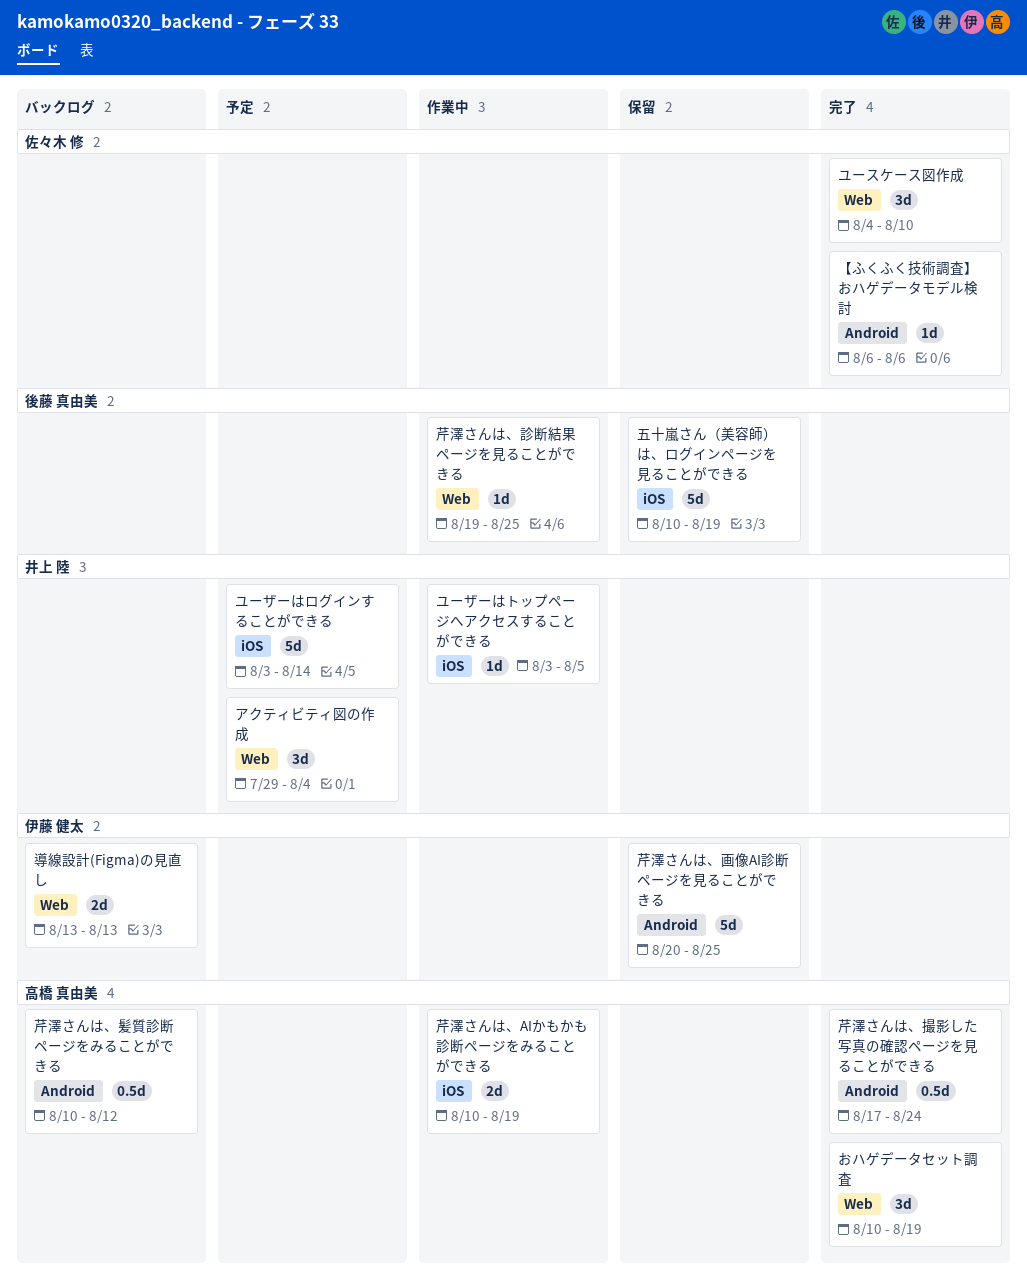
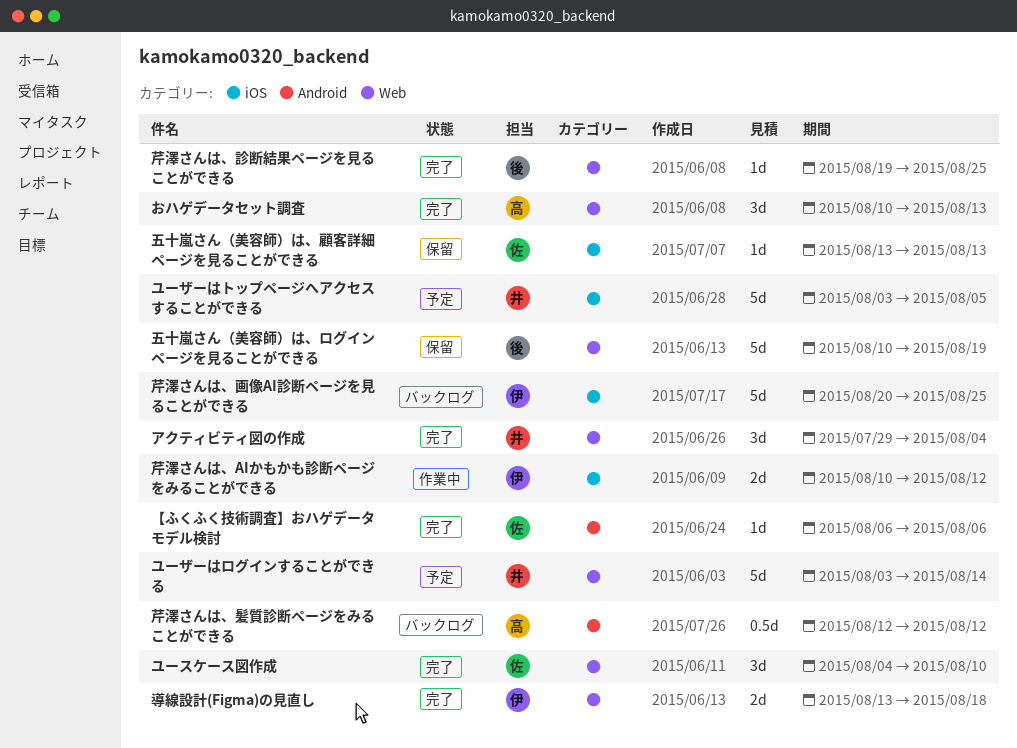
おハゲデータセット調査, due: Aug 19 -> Aug 13
アクティビティ図の作成, status: 予定 -> 完了
ユーザーはトップページへアクセスすることができる, status: 作業中 -> 予定
ユーザーはトップページへアクセスすることができる, estimate: 1d -> 5d
ユーザーはログインすることができる, label: iOS -> Web
五十嵐さん（美容師）は、ログインページを見ることができる, label: iOS -> Web
五十嵐さん（美容師）は、顧客詳細ページを見ることができる: none -> present
導線設計(Figma)の見直し, status: バックログ -> 完了
導線設計(Figma)の見直し, due: Aug 13 -> Aug 18
芹澤さんは、AIかもかも診断ページをみることができる, owner: 高橋 真由美 -> 伊藤 健太
芹澤さんは、AIかもかも診断ページをみることができる, due: Aug 19 -> Aug 12
芹澤さんは、撮影した写真の確認ページを見ることができる: present -> none
芹澤さんは、画像AI診断ページを見ることができる, status: 保留 -> バックログ
芹澤さんは、画像AI診断ページを見ることができる, label: Android -> iOS
芹澤さんは、診断結果ページを見ることができる, status: 作業中 -> 完了
芹澤さんは、髪質診断ページをみることができる, start: Aug 10 -> Aug 12

